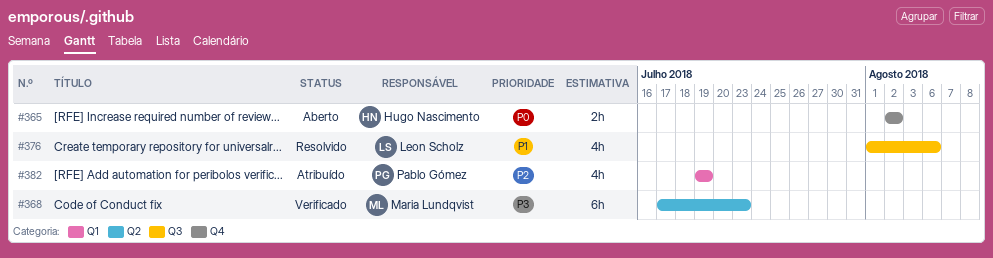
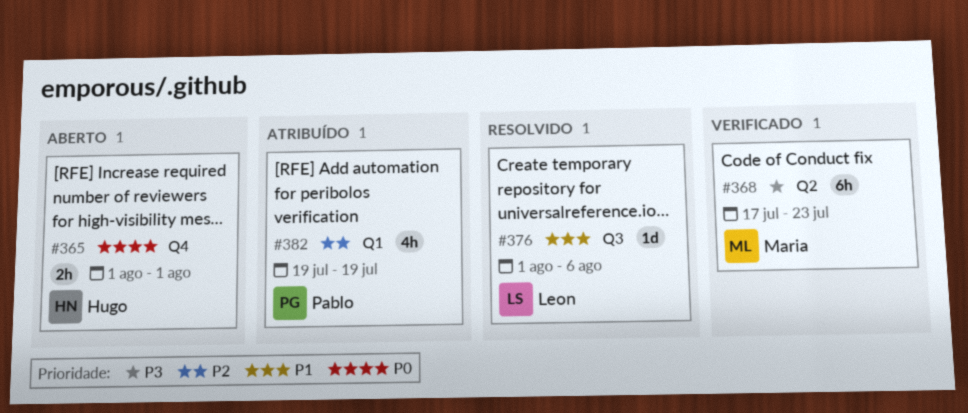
#365, start: Aug 2 -> Aug 1
#365, due: Aug 2 -> Aug 1
#376, estimate: 4h -> 1d

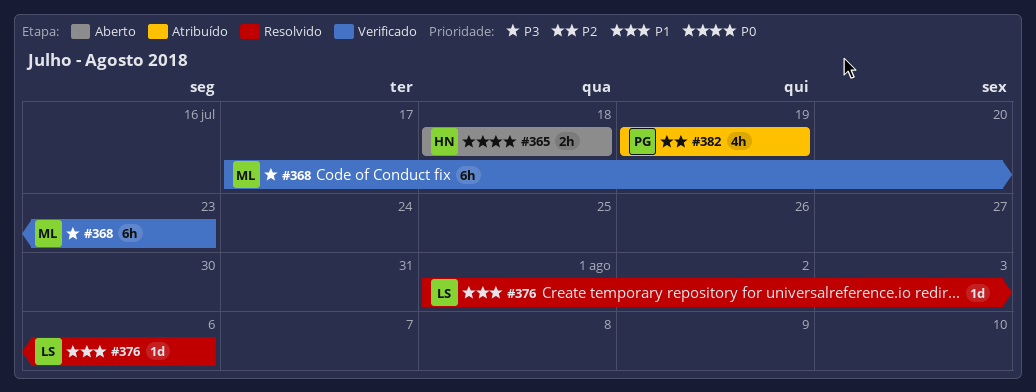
#365, start: Aug 1 -> Jul 18
#365, due: Aug 1 -> Jul 18

